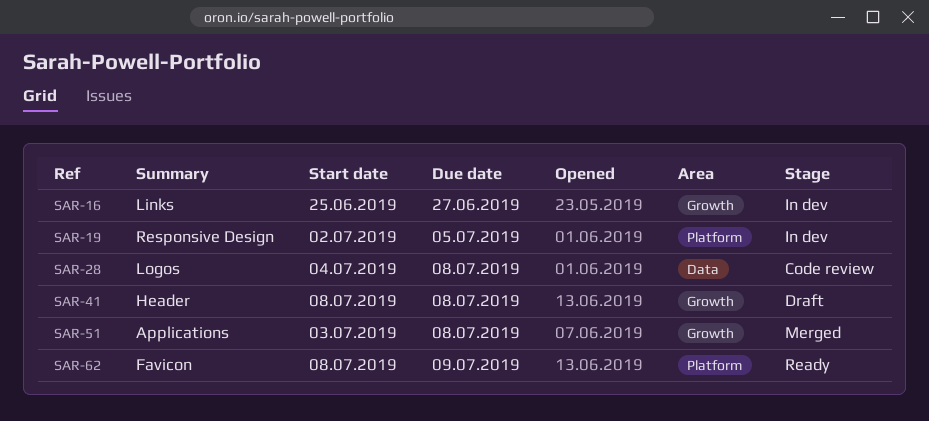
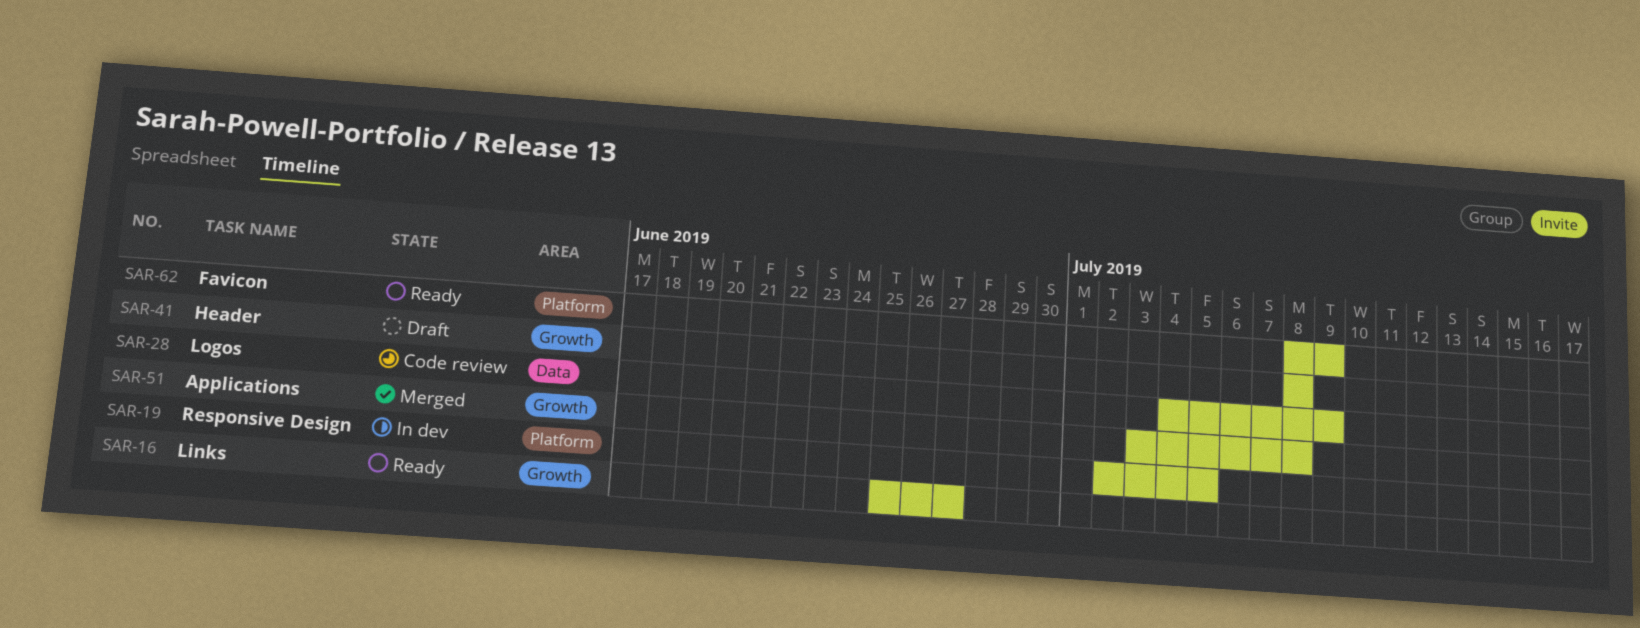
SAR-16, status: In dev -> Ready
SAR-28, due: Jul 8 -> Jul 9

